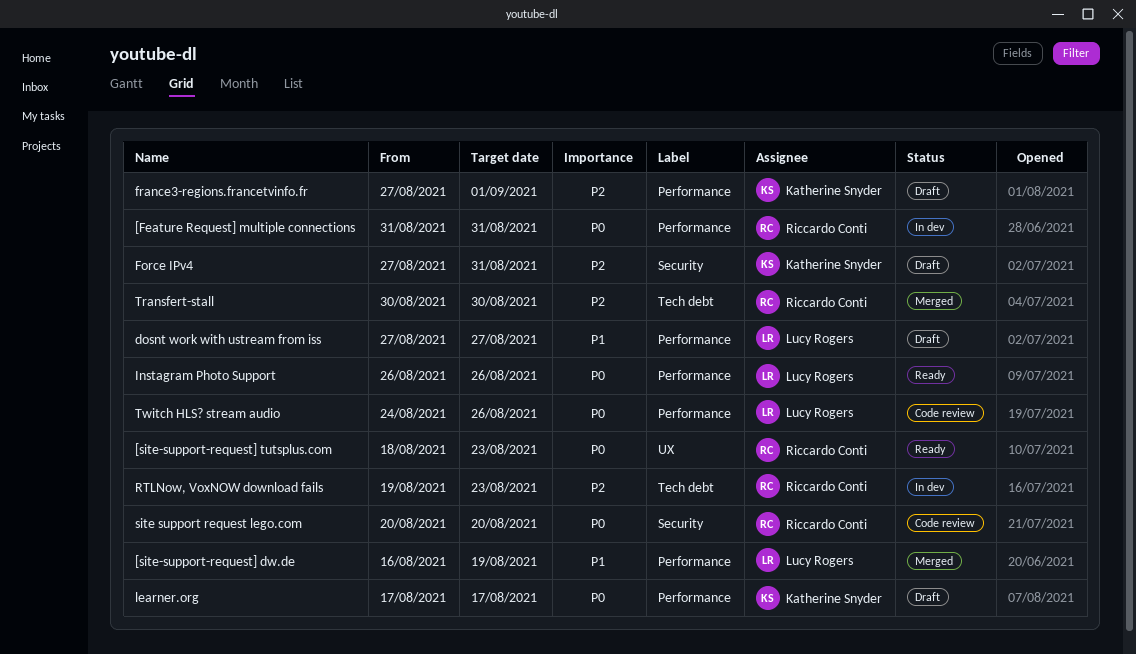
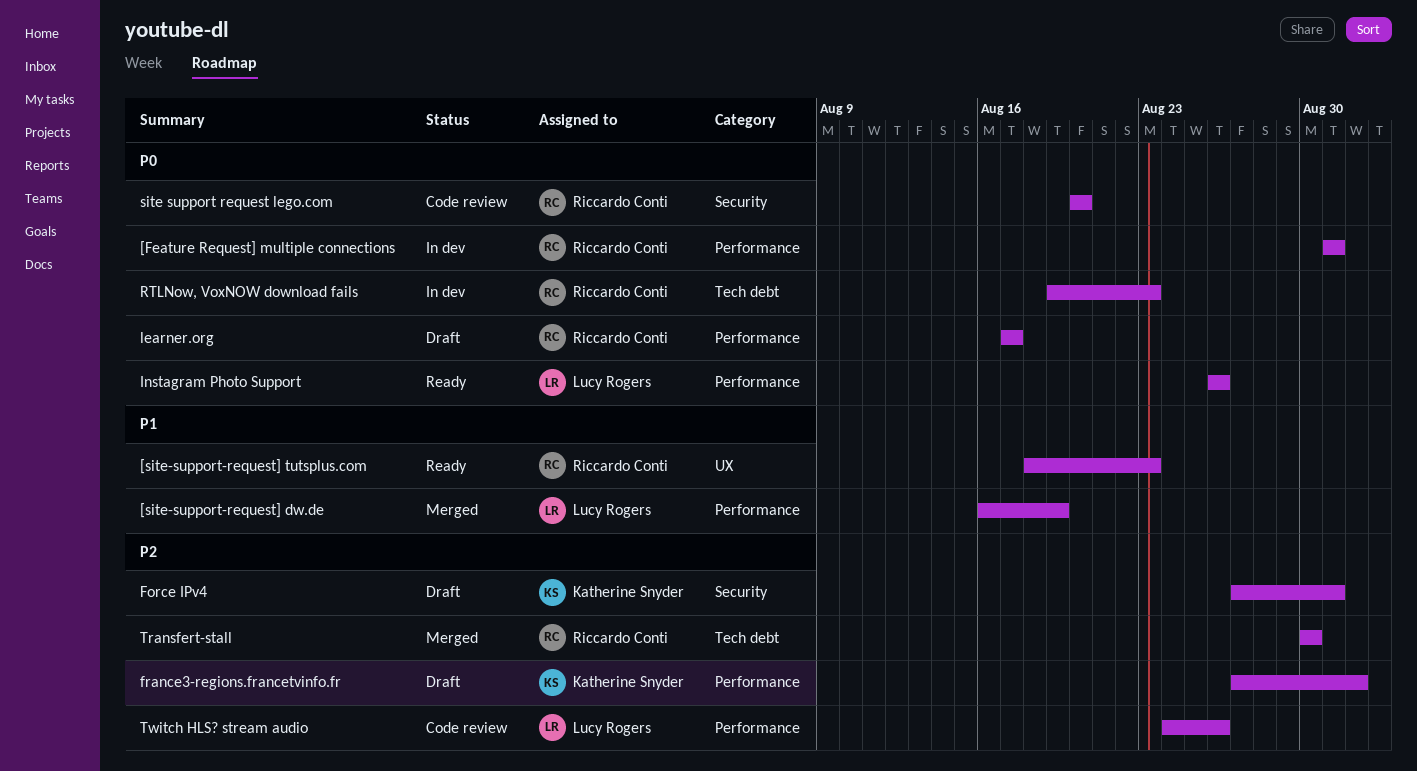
[site-support-request] tutsplus.com, priority: P0 -> P1
dosnt work with ustream from iss: present -> none
learner.org, owner: Katherine Snyder -> Riccardo Conti
RTLNow, VoxNOW download fails, priority: P2 -> P0
Twitch HLS? stream audio, priority: P0 -> P2

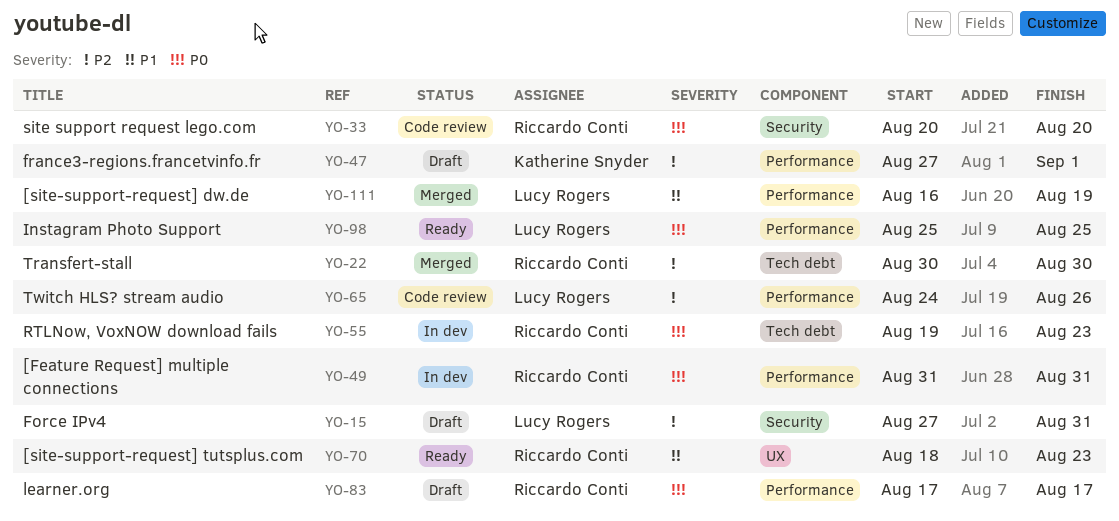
Force IPv4, owner: Katherine Snyder -> Lucy Rogers
Instagram Photo Support, start: Aug 26 -> Aug 25
Instagram Photo Support, due: Aug 26 -> Aug 25

